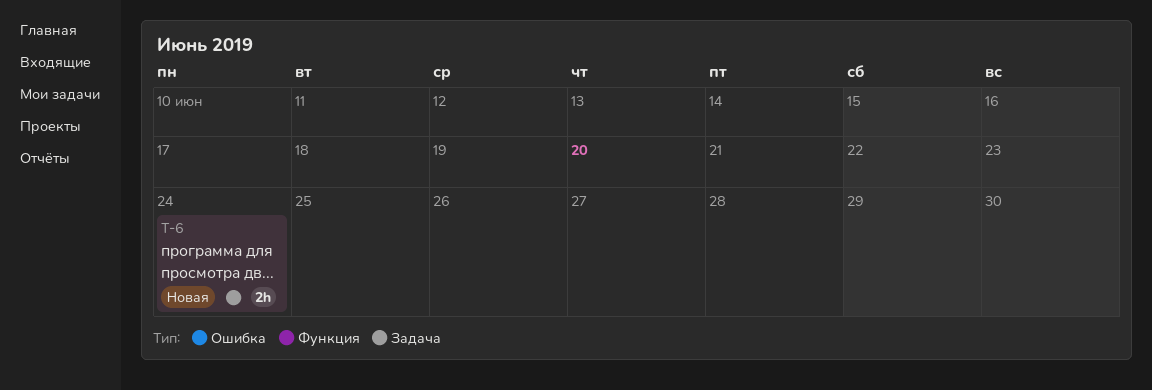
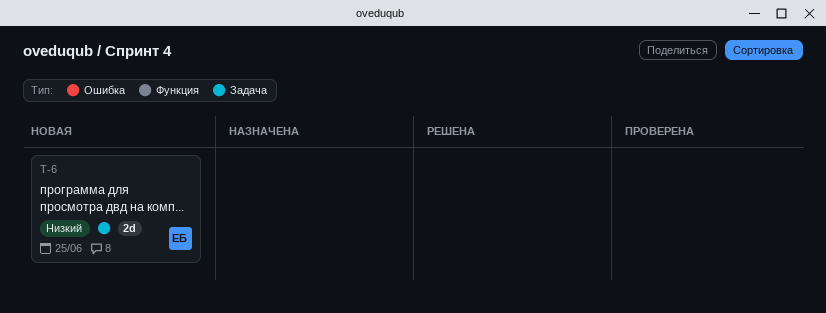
T-6, estimate: 2h -> 2d
T-6, due: Jun 24 -> Jun 25

